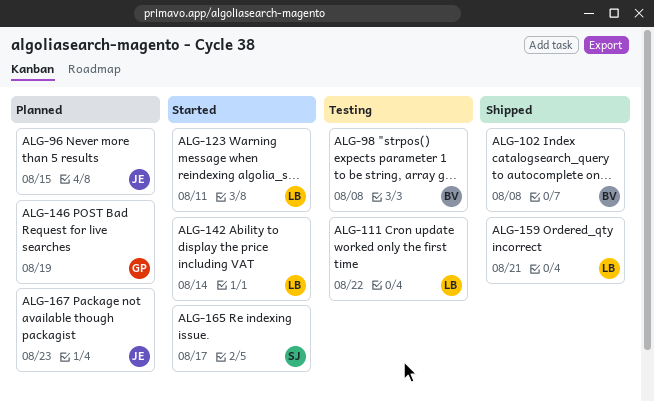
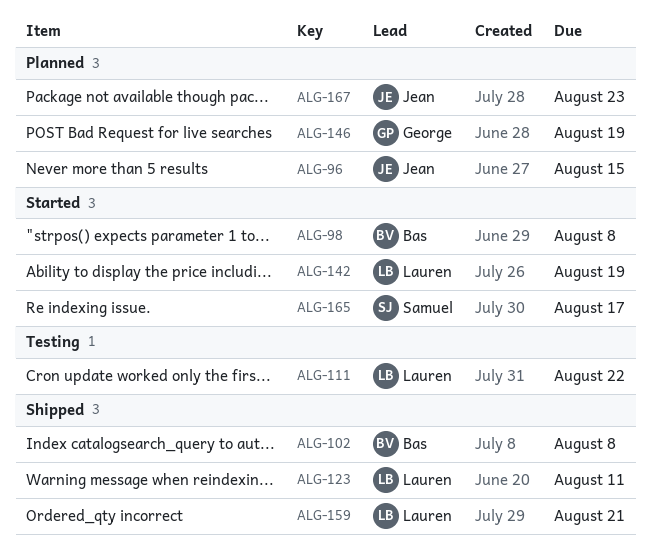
ALG-98, status: Testing -> Started
ALG-123, status: Started -> Shipped
ALG-142, due: Aug 14 -> Aug 19

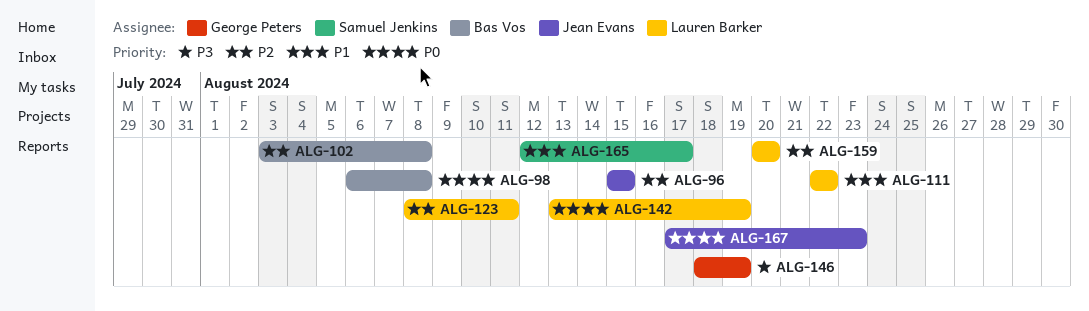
ALG-159, due: Aug 21 -> Aug 20

